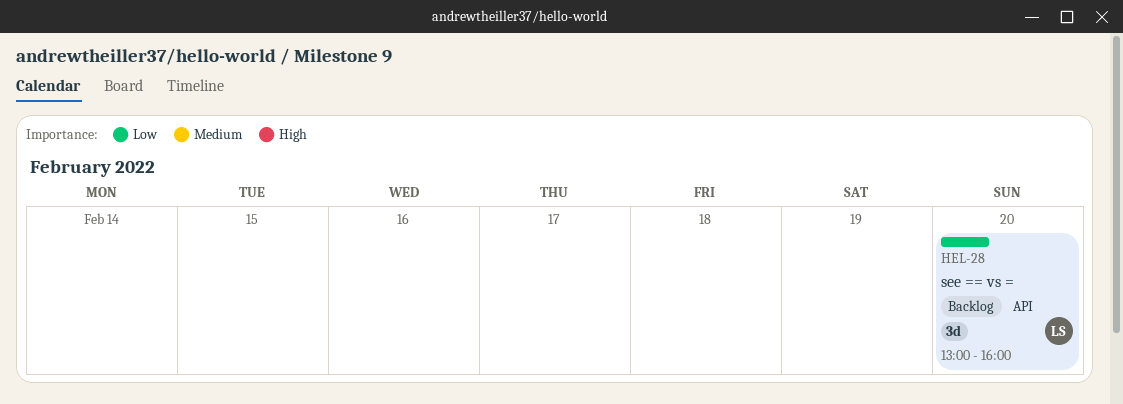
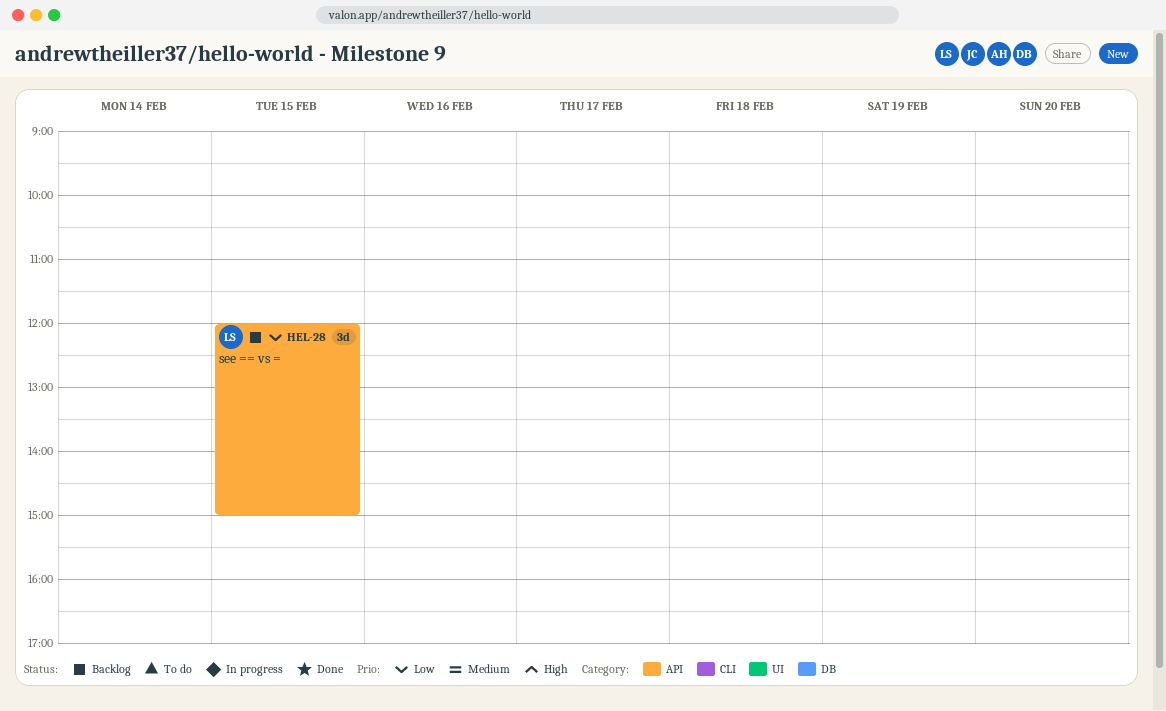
HEL-28, day: Feb 20 -> Feb 15
HEL-28, begins: 13:00 -> 12:00
HEL-28, ends: 16:00 -> 15:00

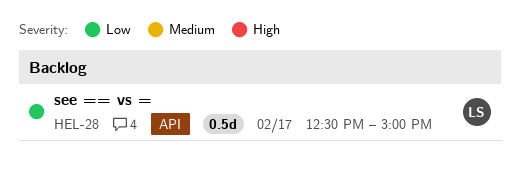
HEL-28, estimate: 3d -> 0.5d
HEL-28, day: Feb 15 -> Feb 17
HEL-28, begins: 12:00 -> 12:30

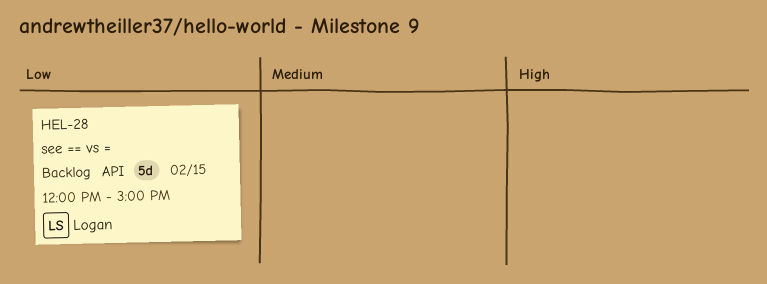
HEL-28, estimate: 0.5d -> 5d
HEL-28, day: Feb 17 -> Feb 15
HEL-28, begins: 12:30 -> 12:00

